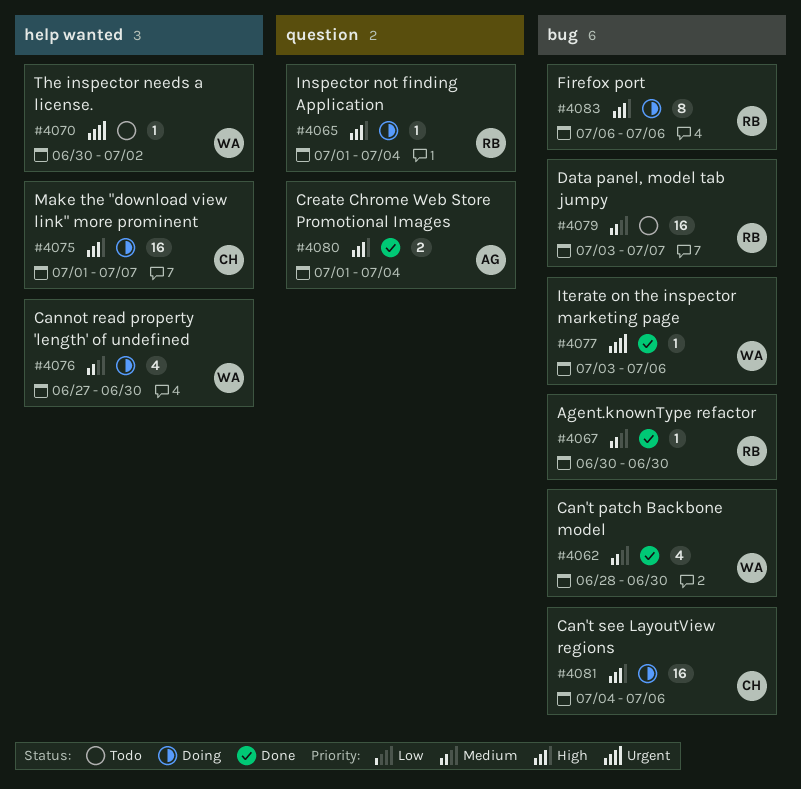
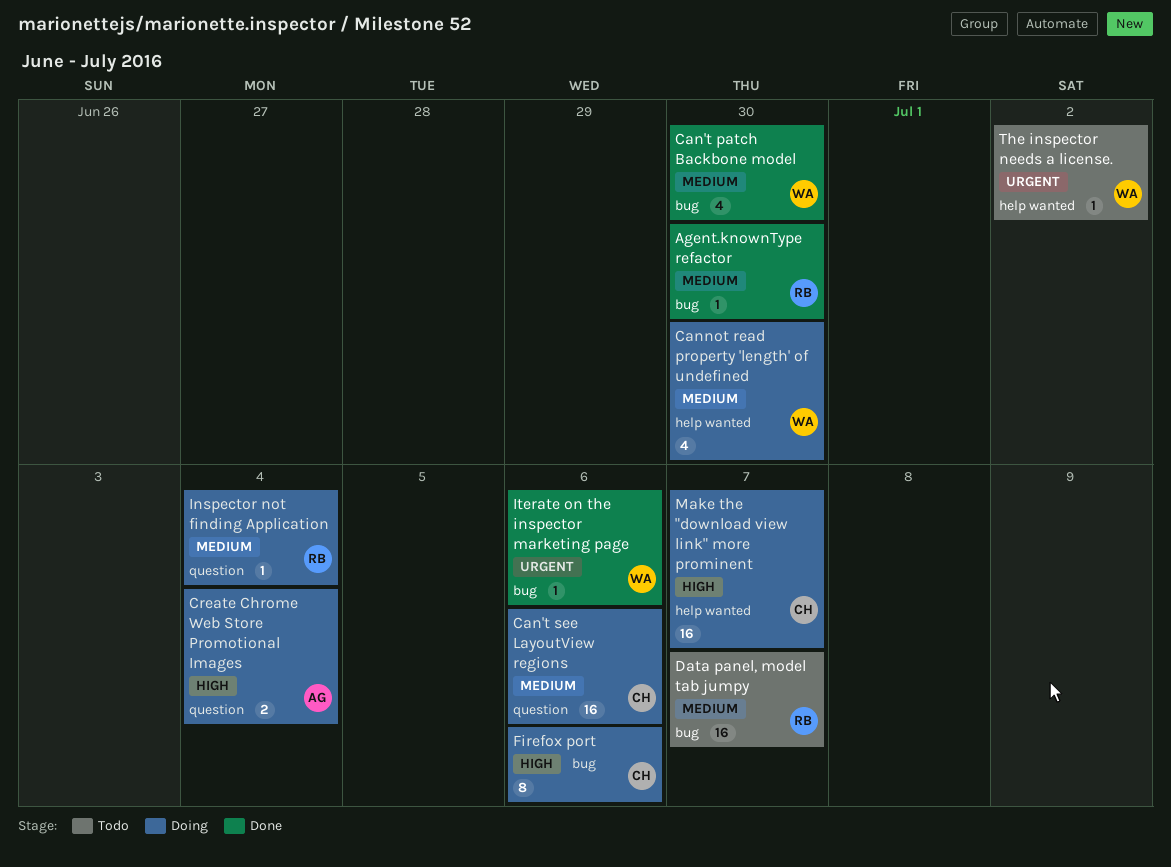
Can't see LayoutView regions, priority: High -> Medium
Can't see LayoutView regions, label: bug -> question
Create Chrome Web Store Promotional Images, status: Done -> Doing
Firefox port, owner: RB -> CH
Inspector not finding Application, priority: High -> Medium

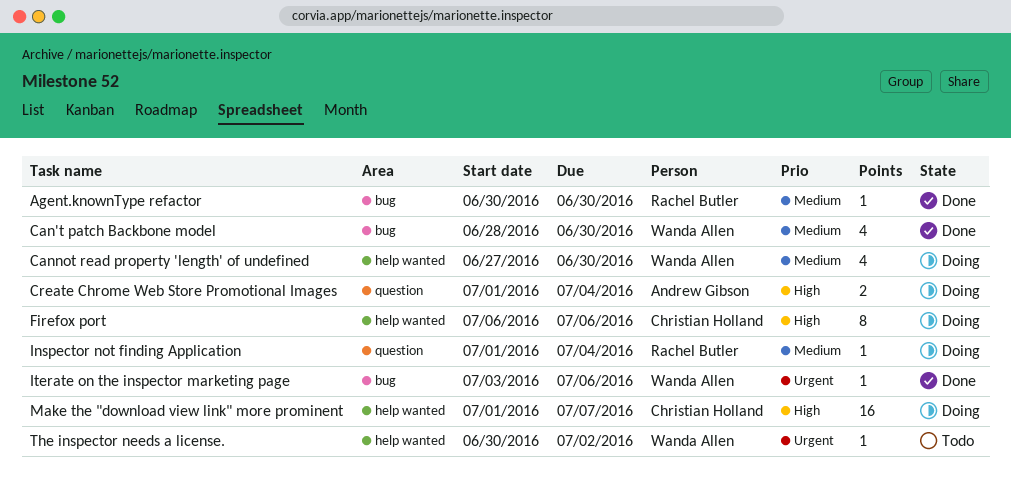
Can't see LayoutView regions: present -> none
Data panel, model tab jumpy: present -> none
Firefox port, label: bug -> help wanted

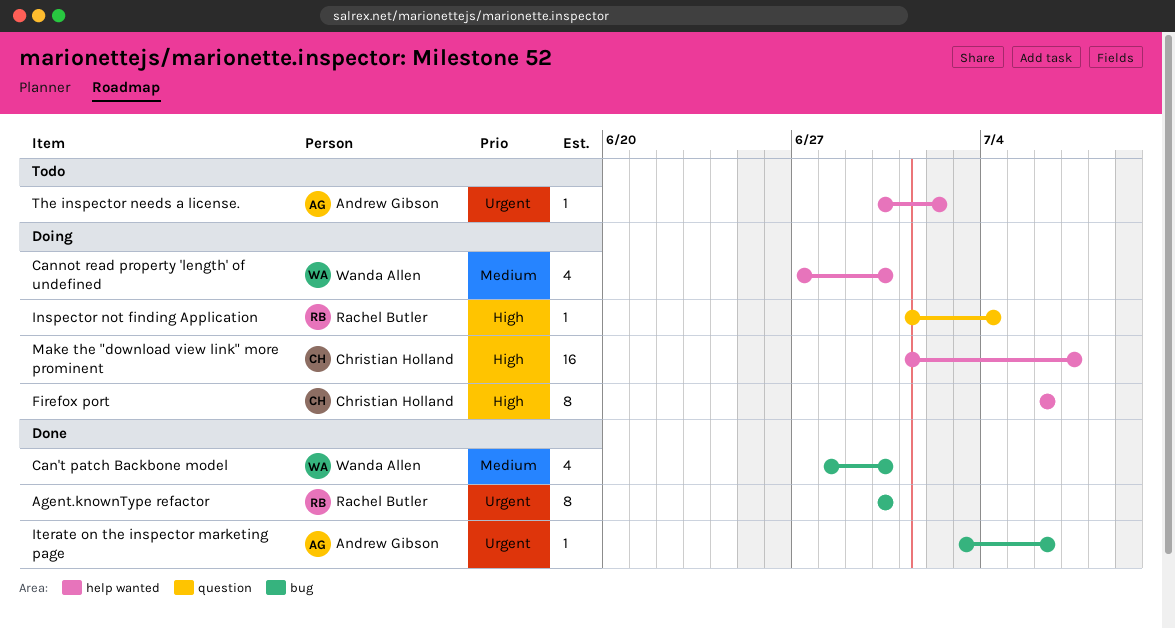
Agent.knownType refactor, priority: Medium -> Urgent
Agent.knownType refactor, estimate: 1 -> 8
Create Chrome Web Store Promotional Images: present -> none
Inspector not finding Application, priority: Medium -> High
Iterate on the inspector marketing page, owner: Wanda Allen -> Andrew Gibson
The inspector needs a license., owner: Wanda Allen -> Andrew Gibson

